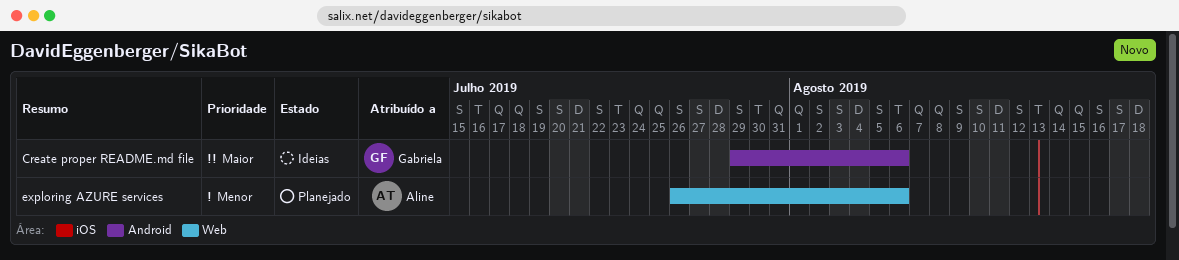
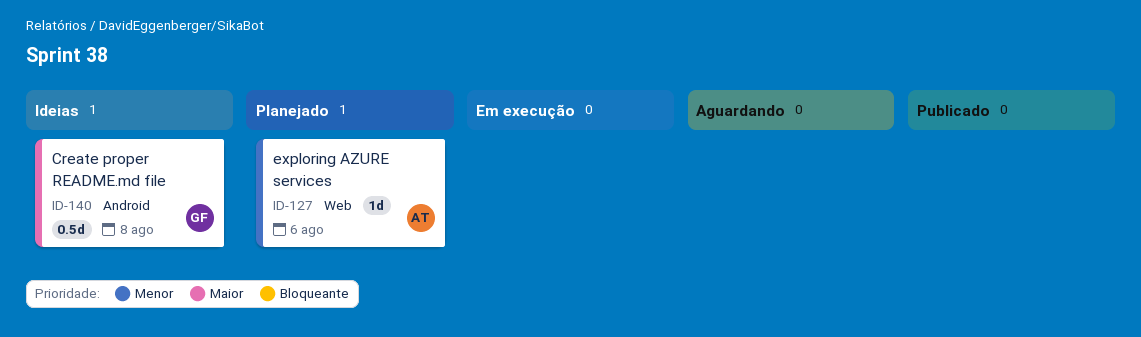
Create proper README.md file, due: Aug 6 -> Aug 8

